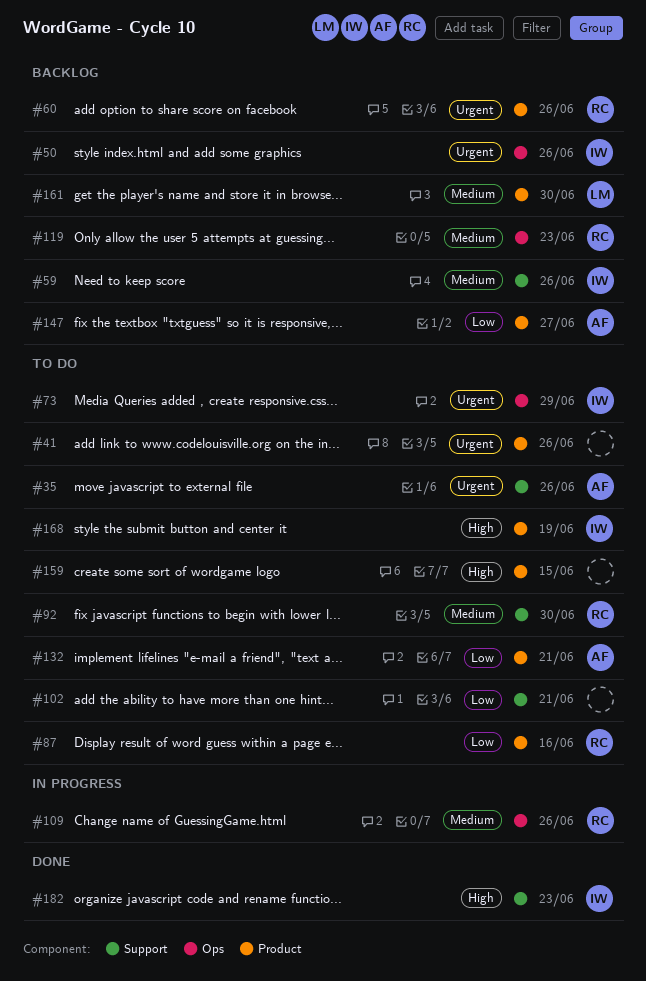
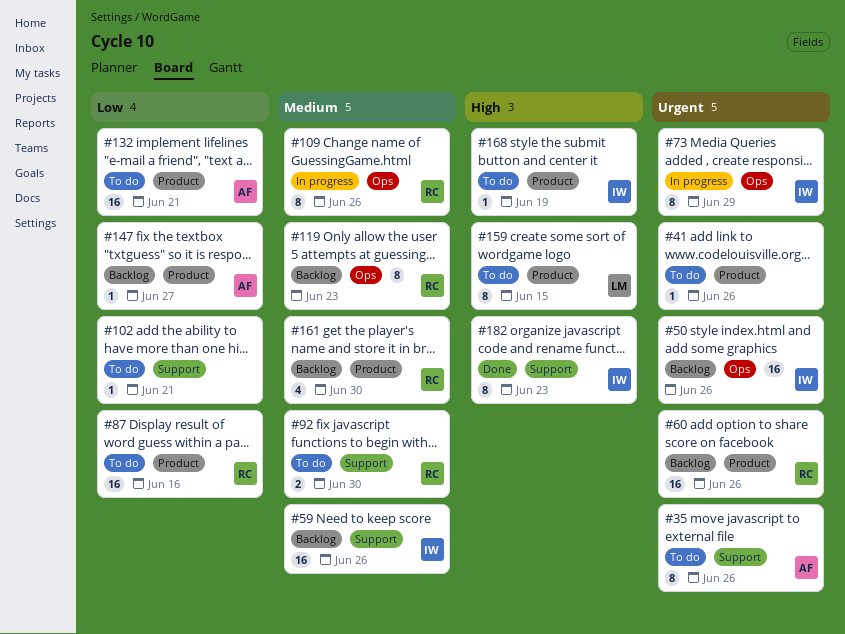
#73, status: To do -> In progress
#159, owner: none -> LM
#161, owner: LM -> RC

